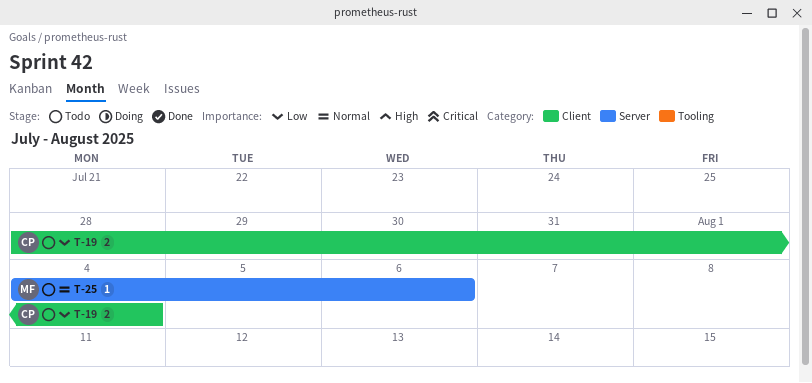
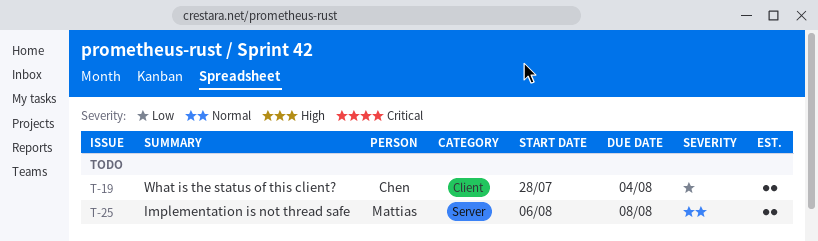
T-25, estimate: 1 -> 2
T-25, start: Aug 4 -> Aug 6
T-25, due: Aug 6 -> Aug 8

